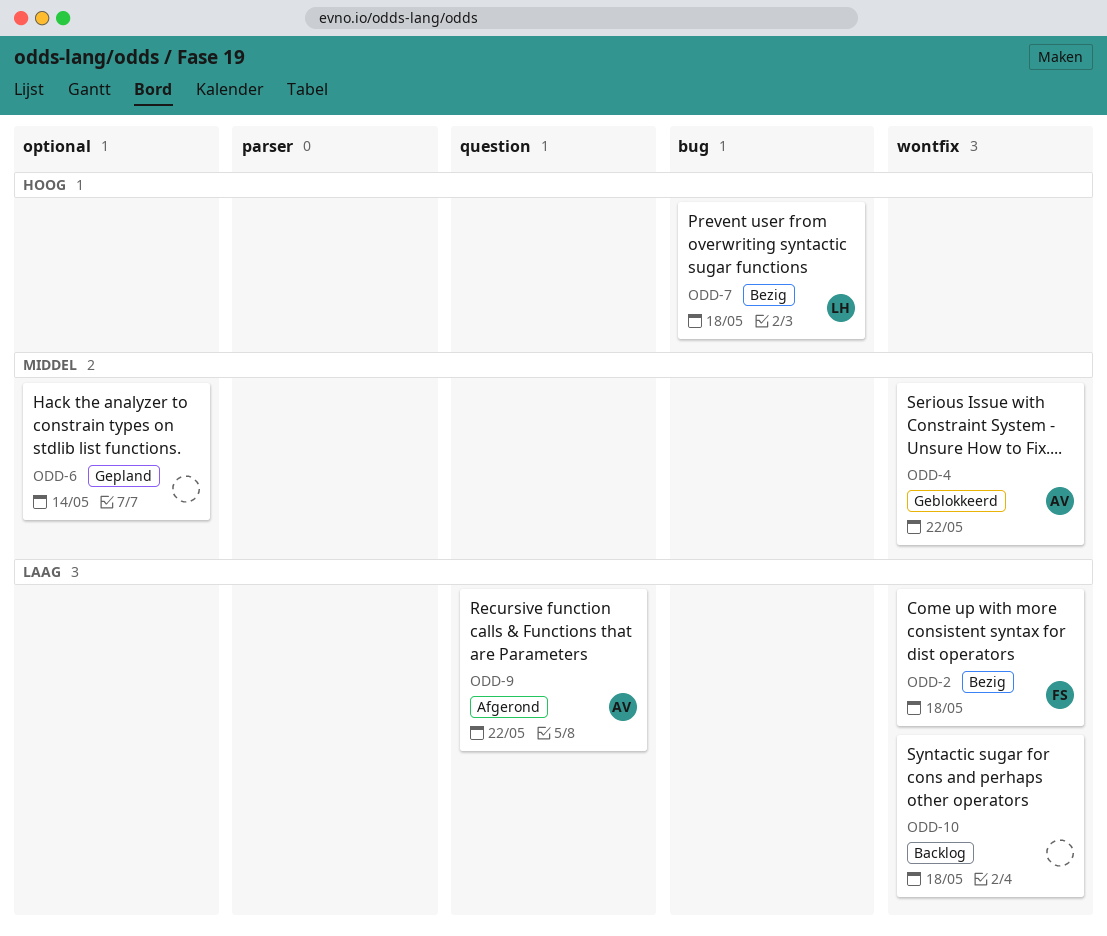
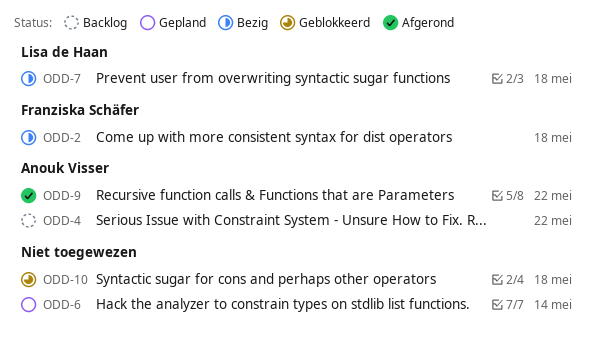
ODD-4, status: Geblokkeerd -> Backlog
ODD-10, status: Backlog -> Geblokkeerd

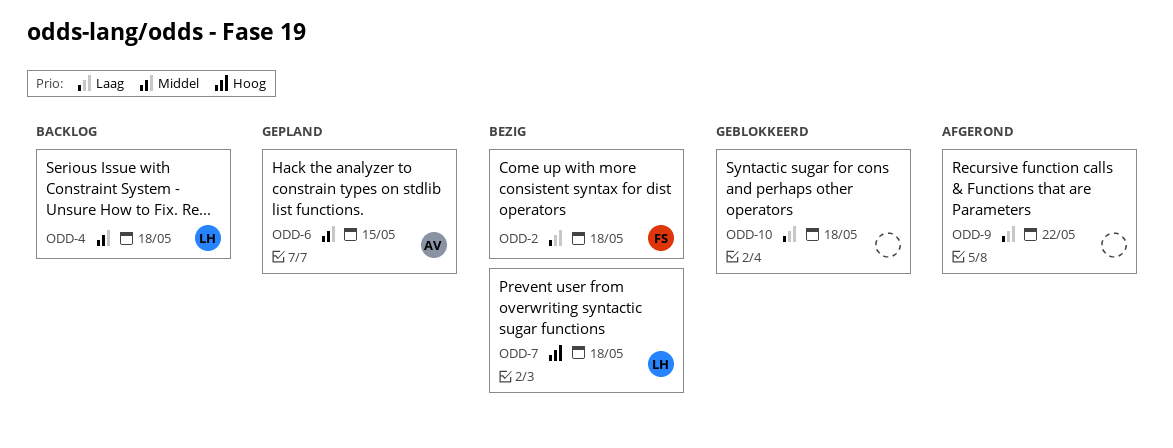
ODD-4, owner: Anouk Visser -> Lisa de Haan
ODD-4, due: May 22 -> May 18
ODD-6, owner: none -> Anouk Visser
ODD-6, due: May 14 -> May 15
ODD-9, owner: Anouk Visser -> none

